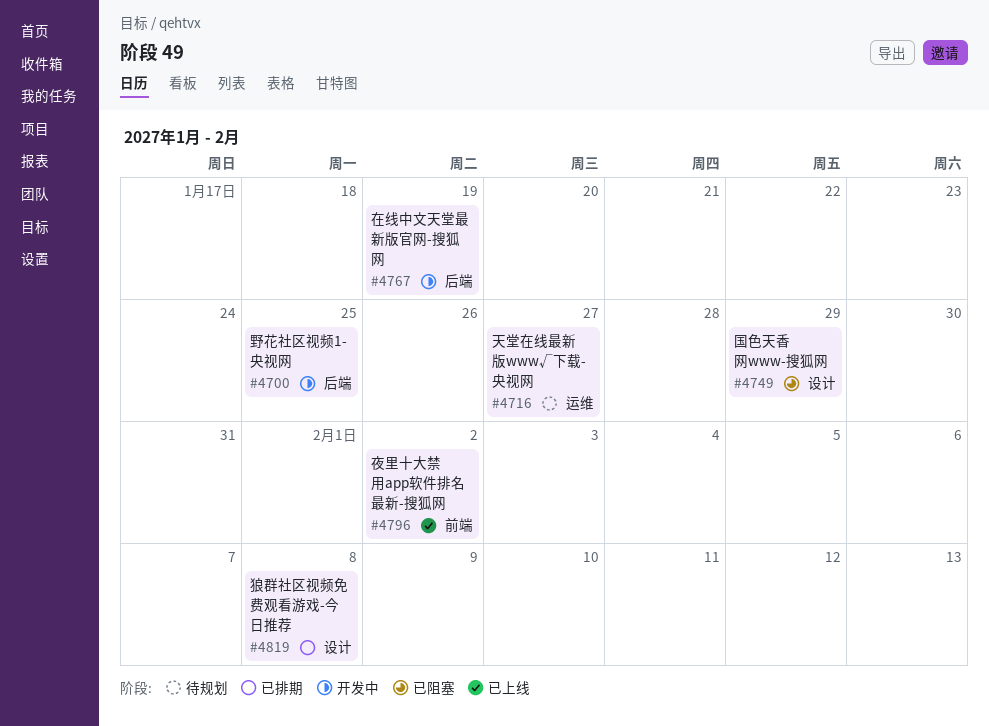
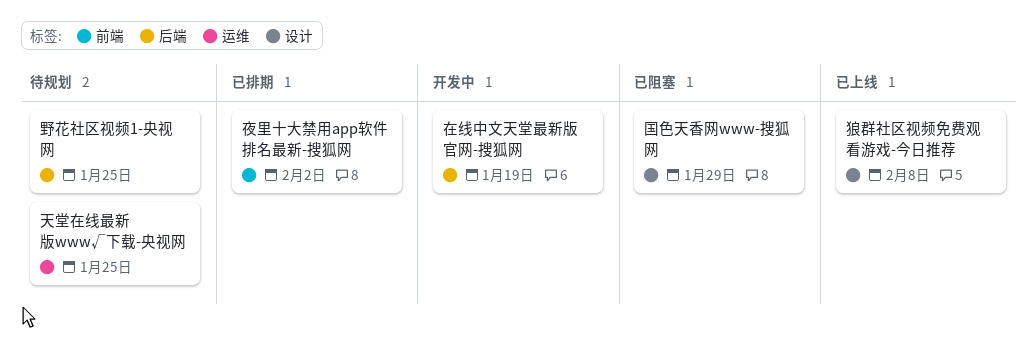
夜里十大禁用app软件排名最新-搜狐网, status: 已上线 -> 已排期
天堂在线最新版www√下载-央视网, due: Jan 27 -> Jan 25
狼群社区视频免费观看游戏-今日推荐, status: 已排期 -> 已上线
野花社区视频1-央视网, status: 开发中 -> 待规划

